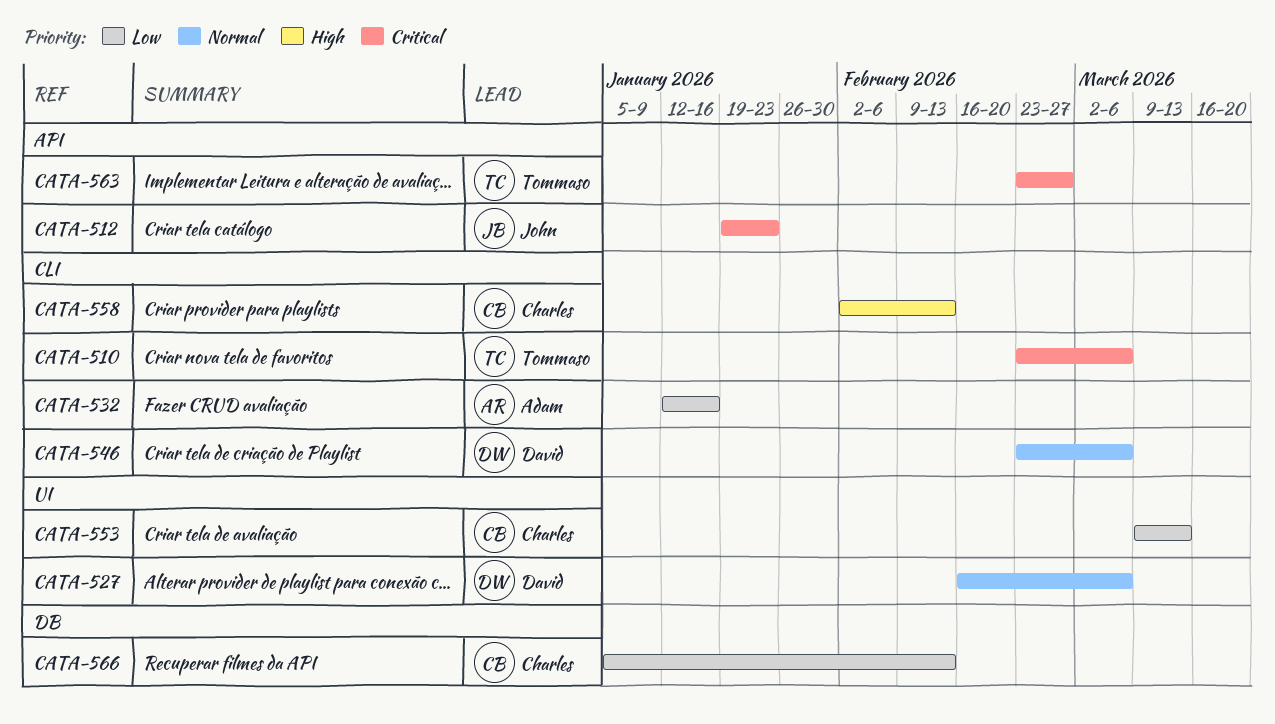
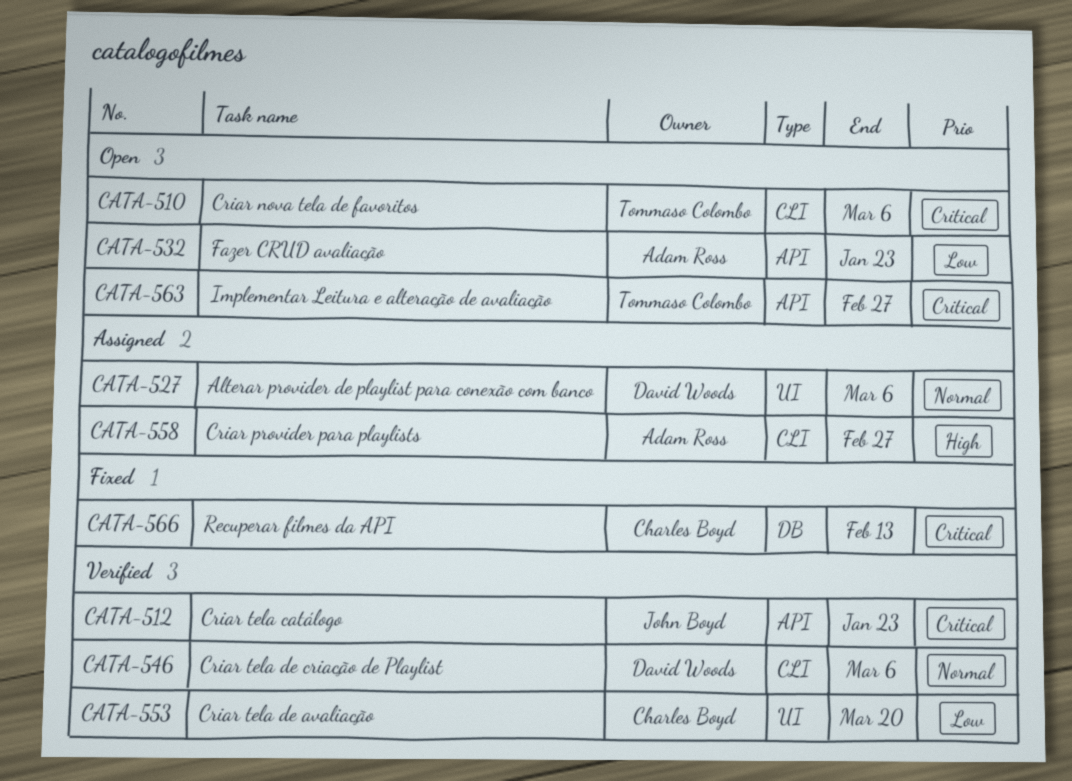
CATA-532, label: CLI -> API
CATA-532, due: Jan 16 -> Jan 23
CATA-553, due: Mar 13 -> Mar 20
CATA-558, owner: Charles Boyd -> Adam Ross
CATA-558, due: Feb 13 -> Feb 27
CATA-566, priority: Low -> Critical

